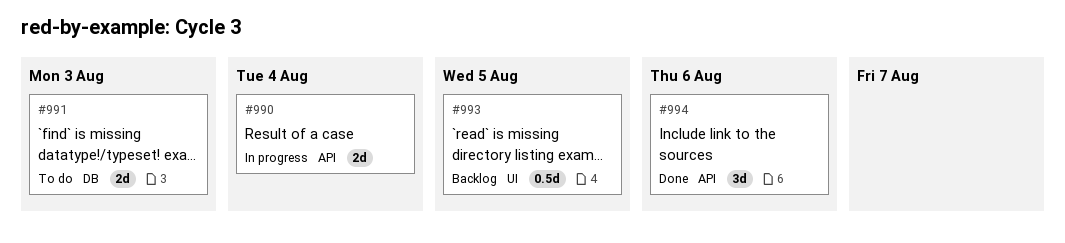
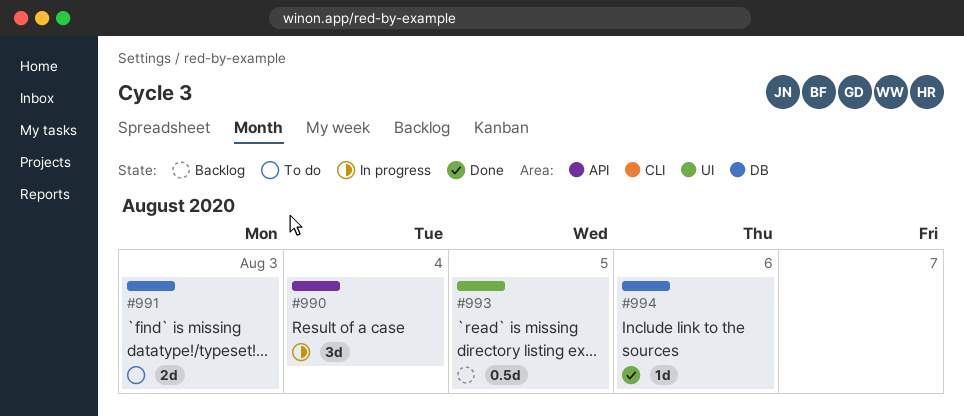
#990, estimate: 2d -> 3d
#994, label: API -> DB
#994, estimate: 3d -> 1d

